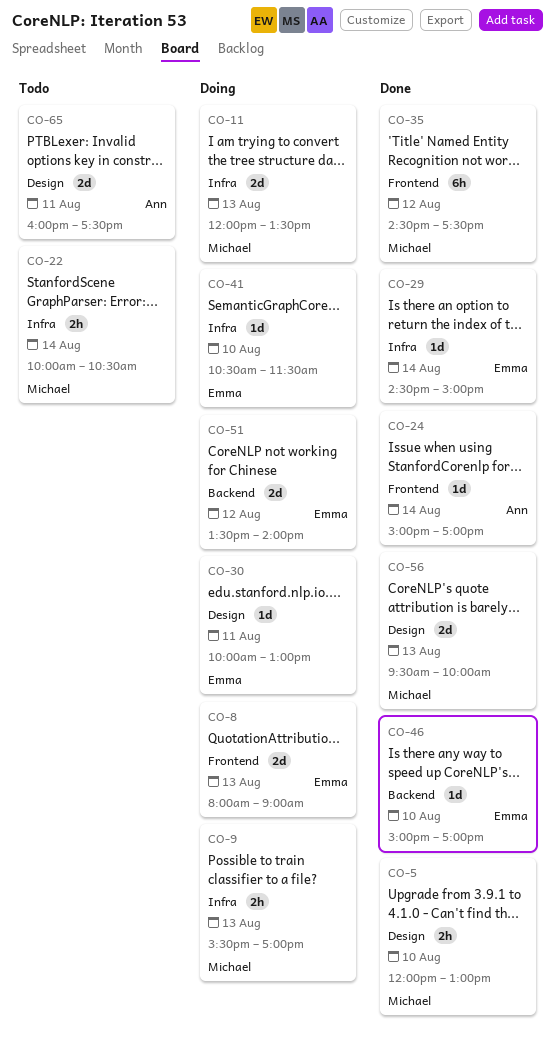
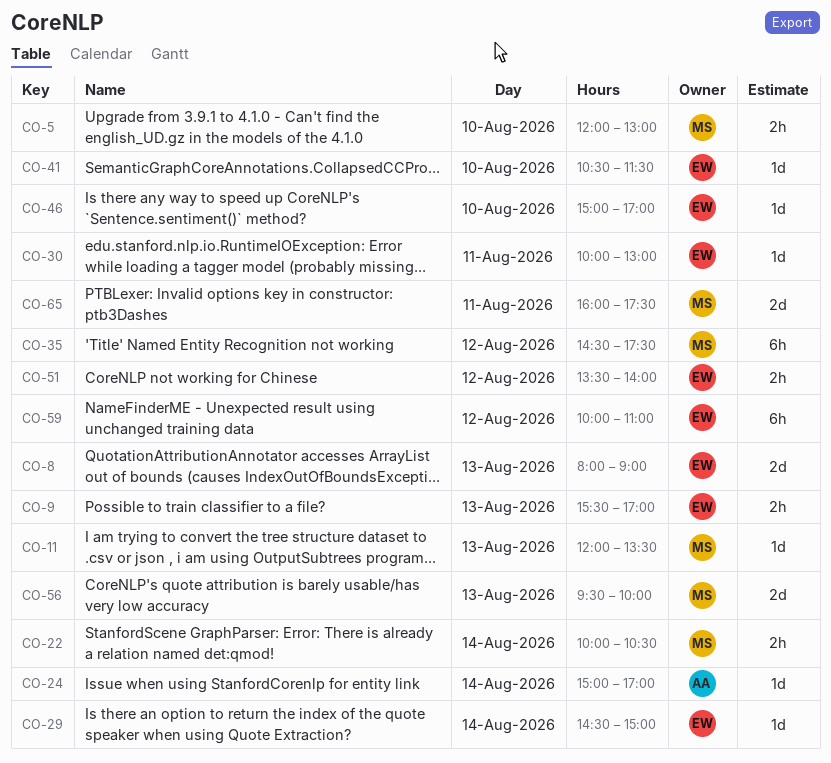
CO-9, owner: Michael -> Emma
CO-11, estimate: 2d -> 1d
CO-51, estimate: 2d -> 2h
CO-59: none -> present
CO-65, owner: Ann -> Michael

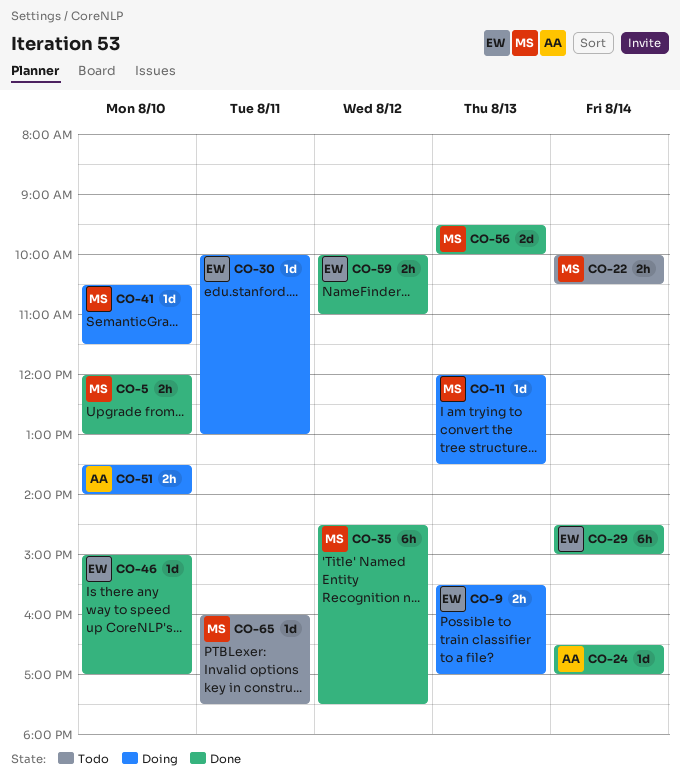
CO-8: present -> none
CO-24, begins: 15:00 -> 16:30
CO-29, estimate: 1d -> 6h
CO-41, owner: EW -> MS
CO-51, owner: EW -> AA
CO-51, day: Aug 12 -> Aug 10
CO-59, estimate: 6h -> 2h
CO-65, estimate: 2d -> 1d

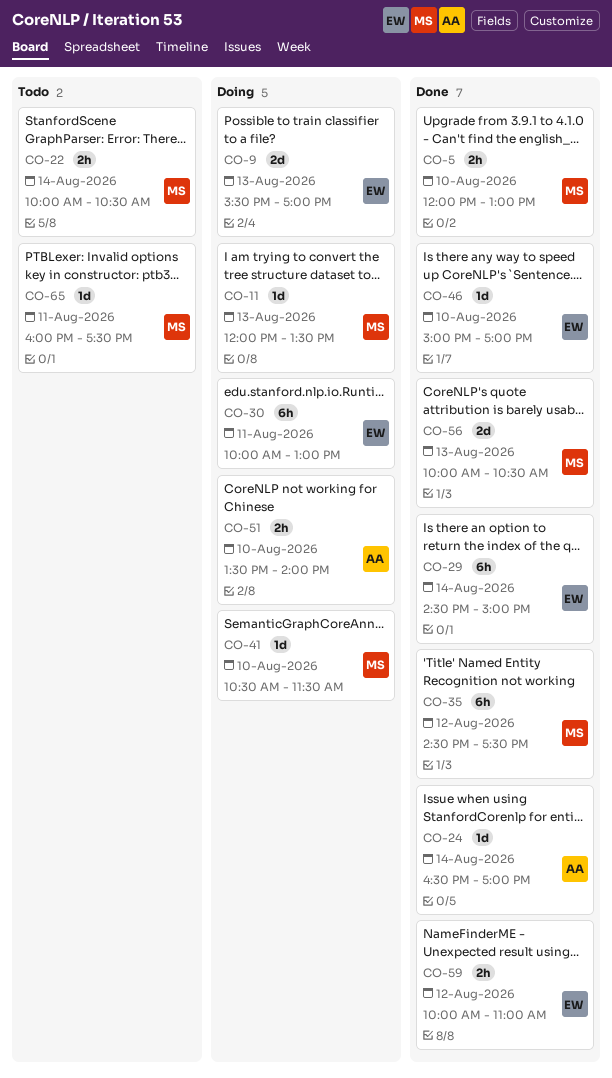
CO-9, estimate: 2h -> 2d
CO-30, estimate: 1d -> 6h
CO-56, begins: 09:30 -> 10:00
CO-56, ends: 10:00 -> 10:30

